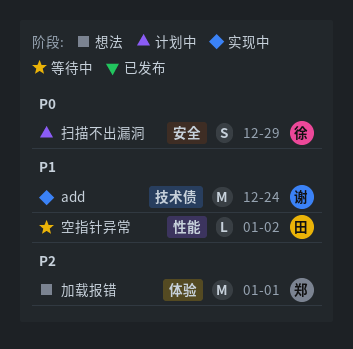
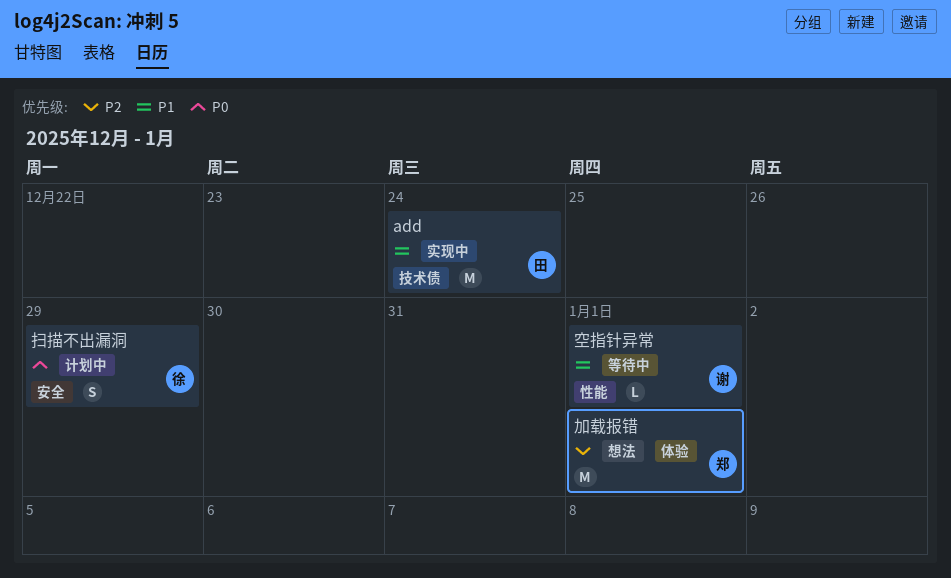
add, owner: 谢 -> 田
空指针异常, owner: 田 -> 谢
空指针异常, due: Jan 2 -> Jan 1

